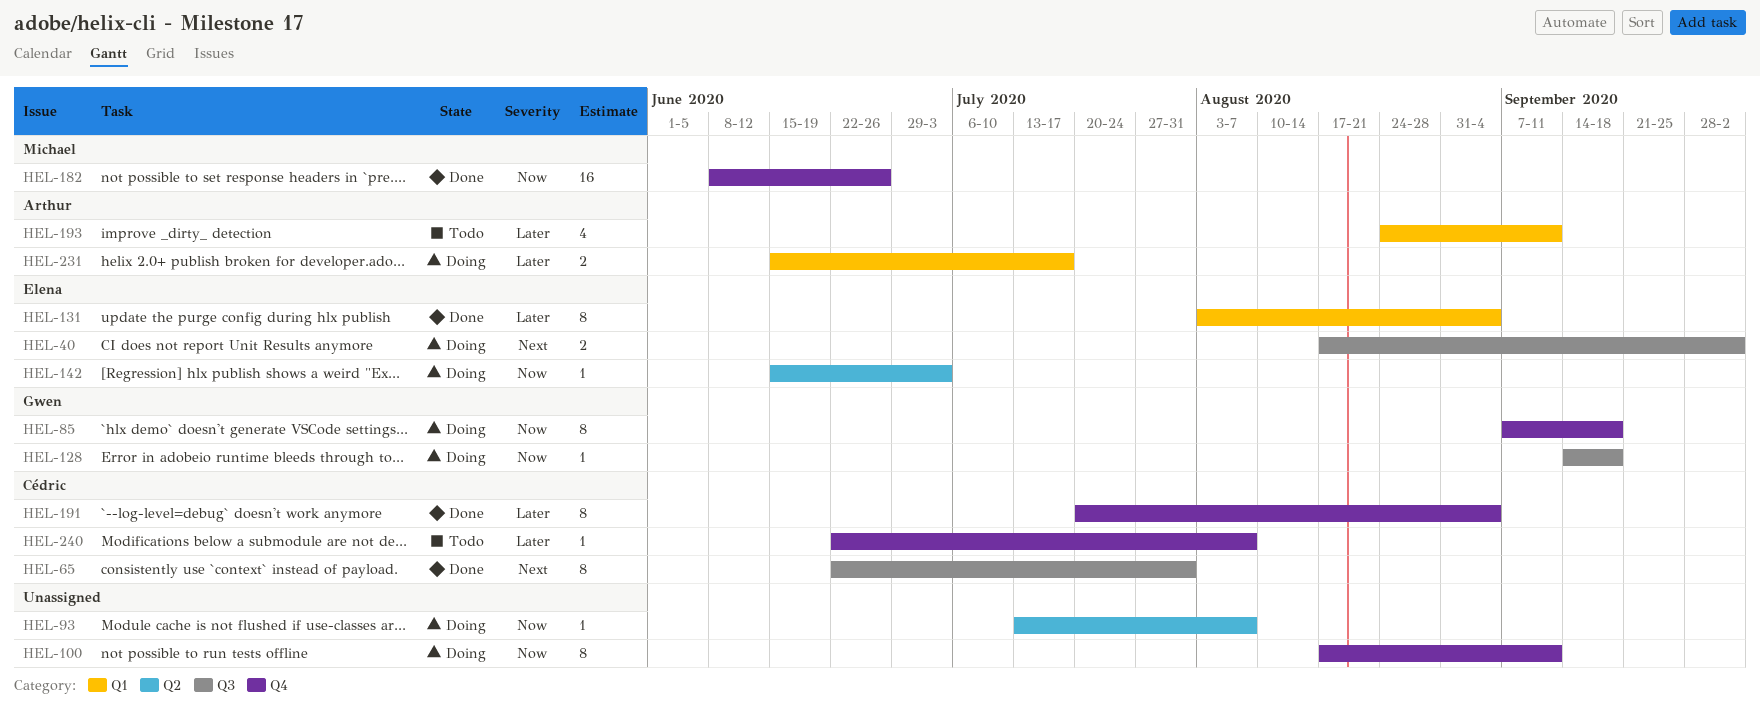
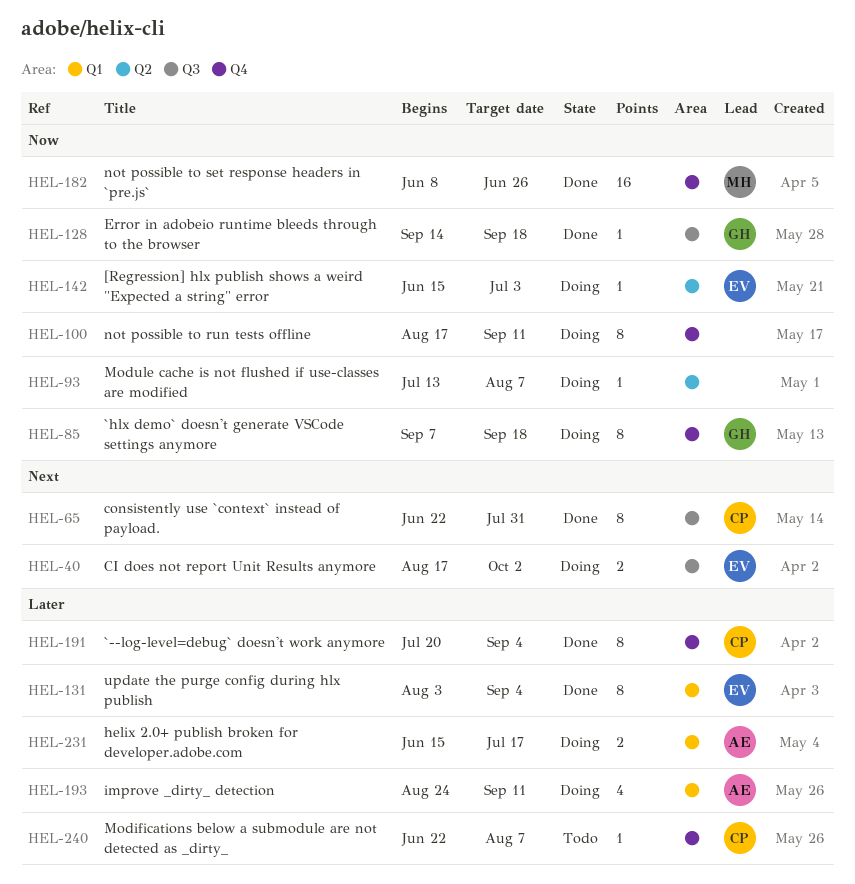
HEL-128, status: Doing -> Done
HEL-193, status: Todo -> Doing

